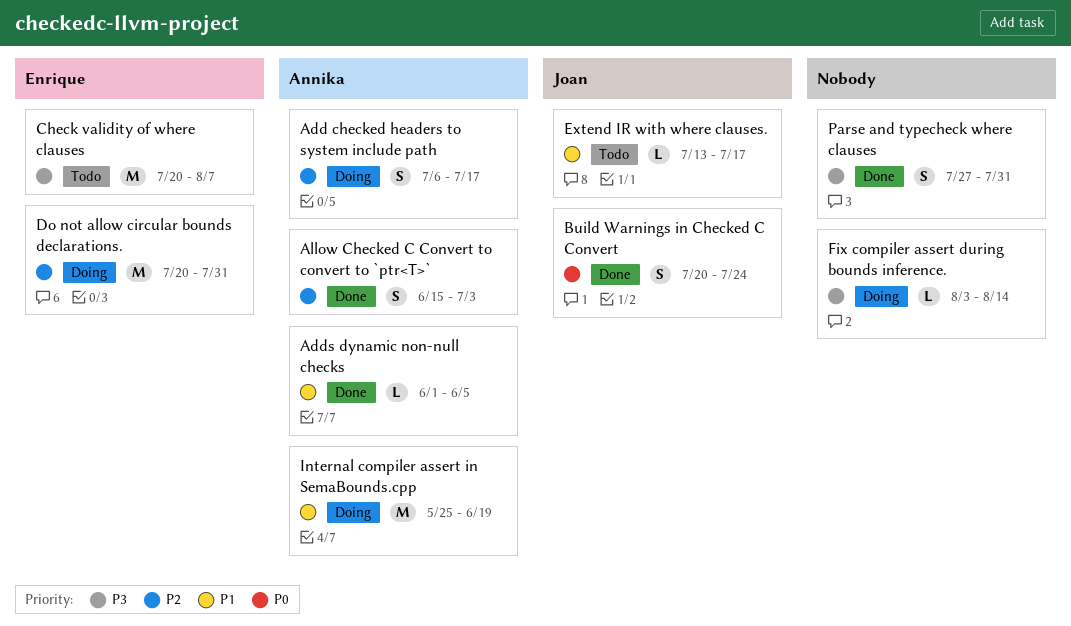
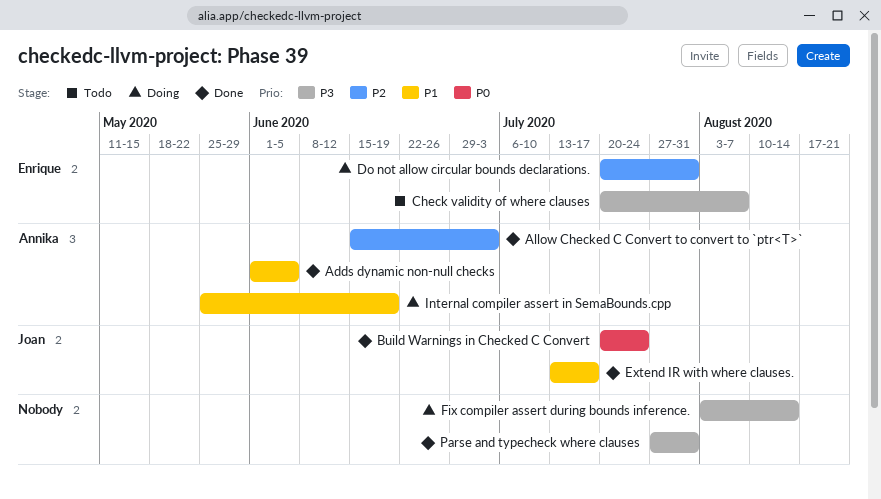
Add checked headers to system include path: present -> none
Extend IR with where clauses., status: Todo -> Done

